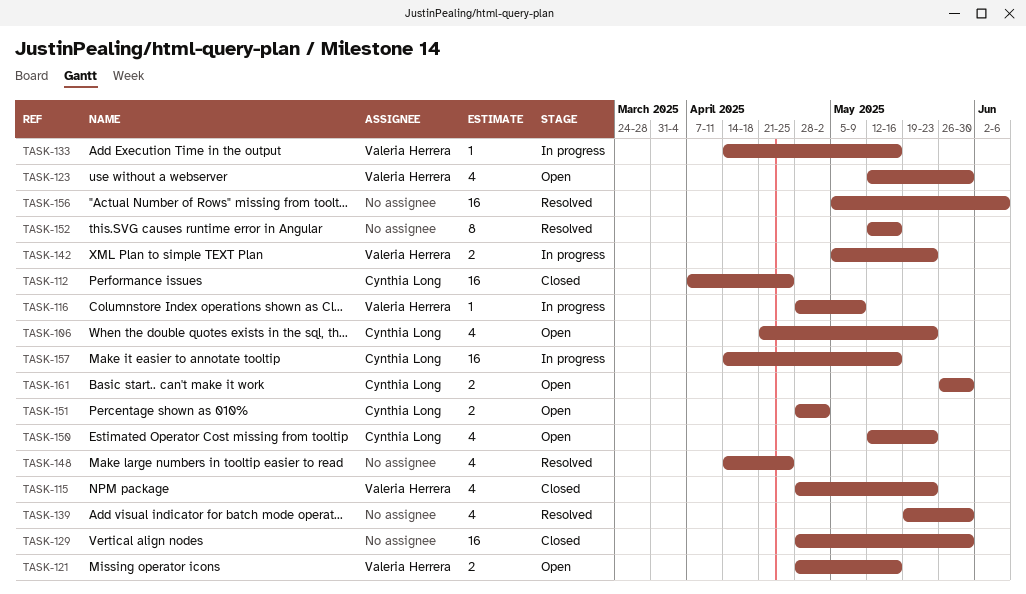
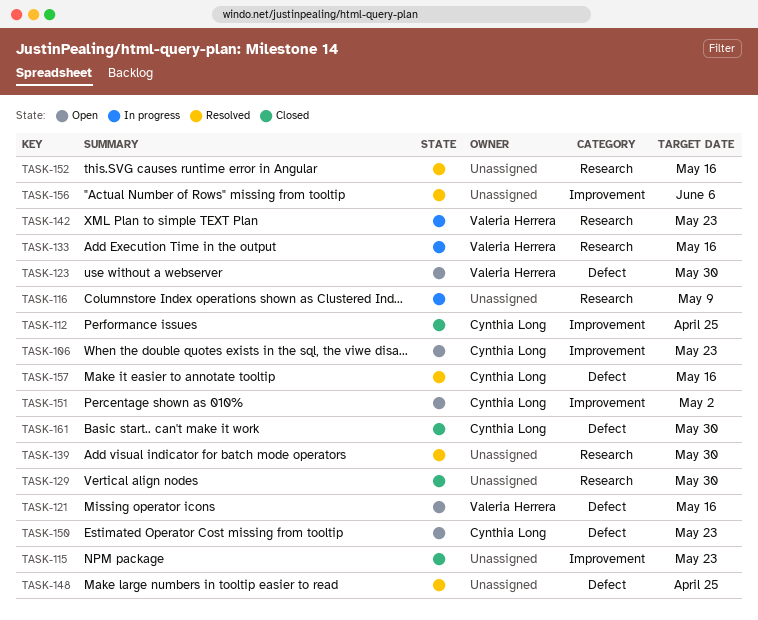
TASK-115, owner: Valeria Herrera -> none
TASK-116, owner: Valeria Herrera -> none
TASK-157, status: In progress -> Resolved
TASK-161, status: Open -> Closed

